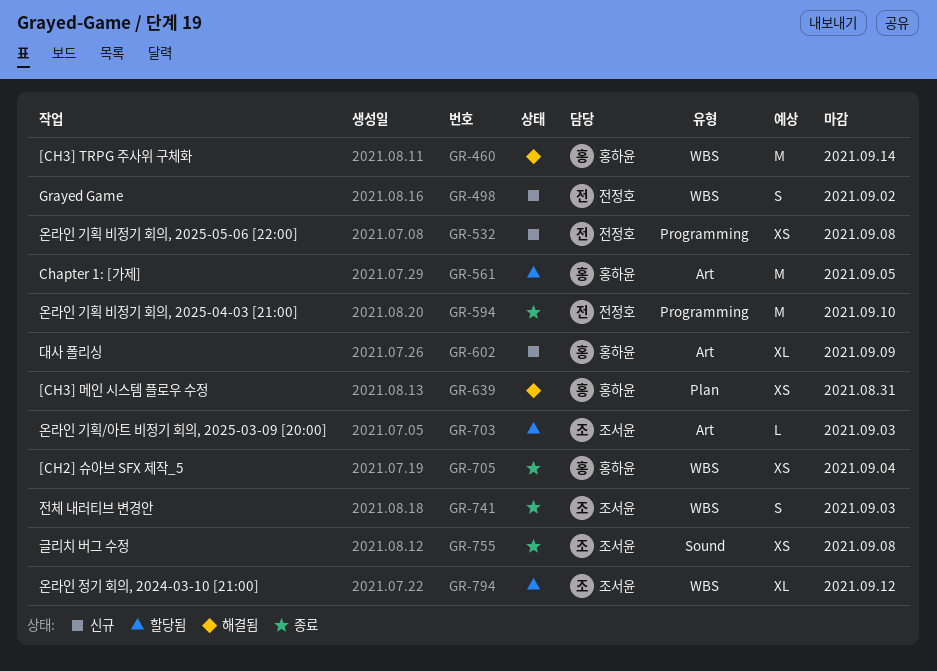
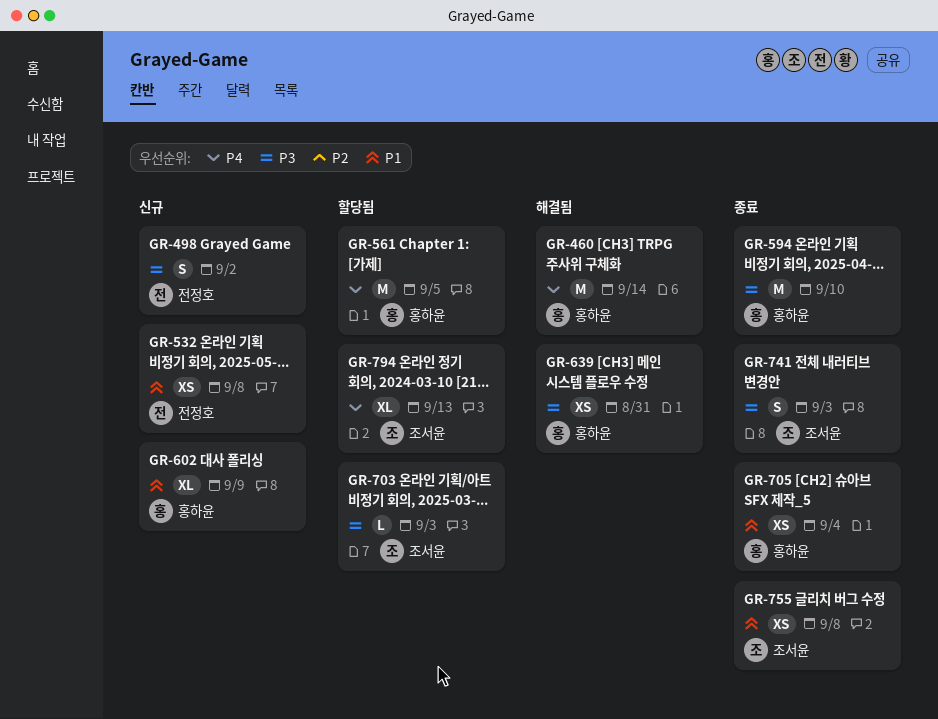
GR-594, owner: 전정호 -> 홍하윤
GR-794, due: Sep 12 -> Sep 13

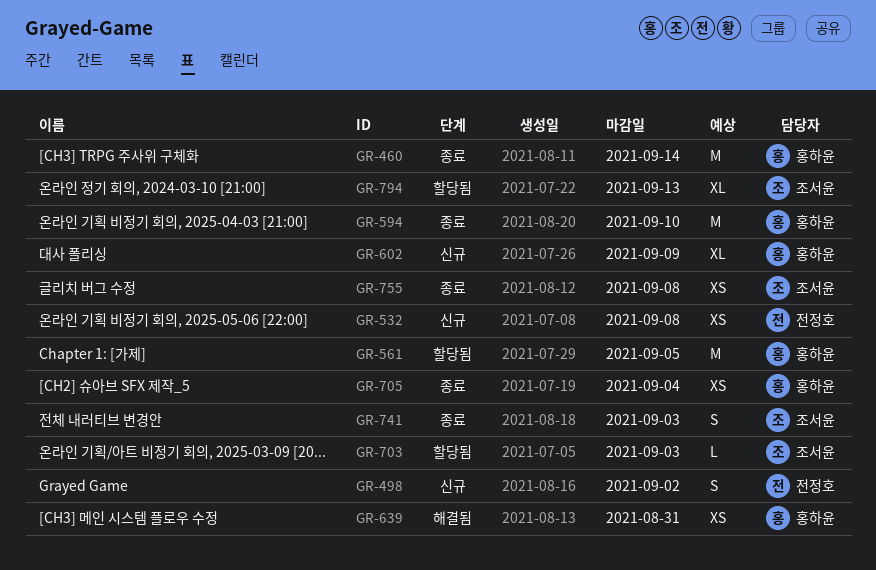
GR-460, status: 해결됨 -> 종료

